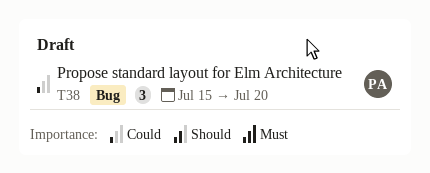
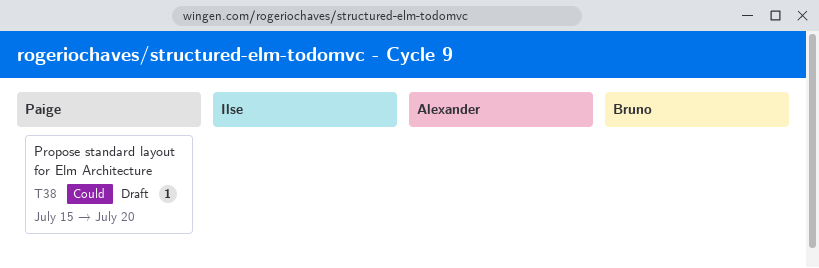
T38, estimate: 3 -> 1

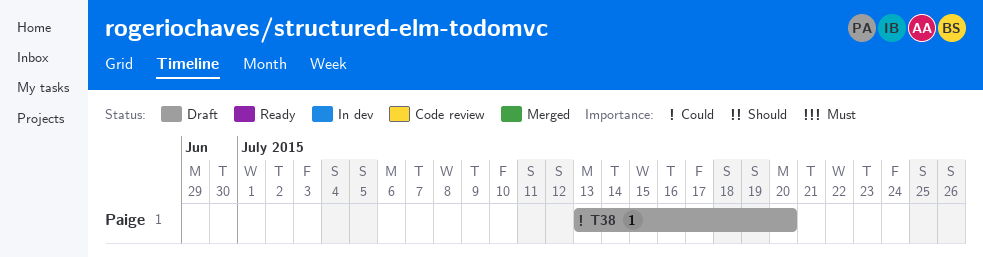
T38, start: Jul 15 -> Jul 13

